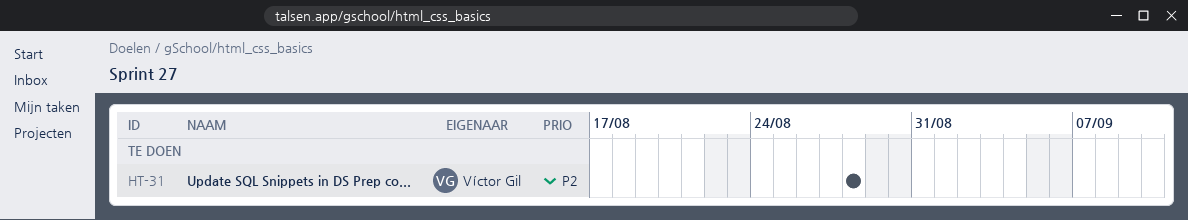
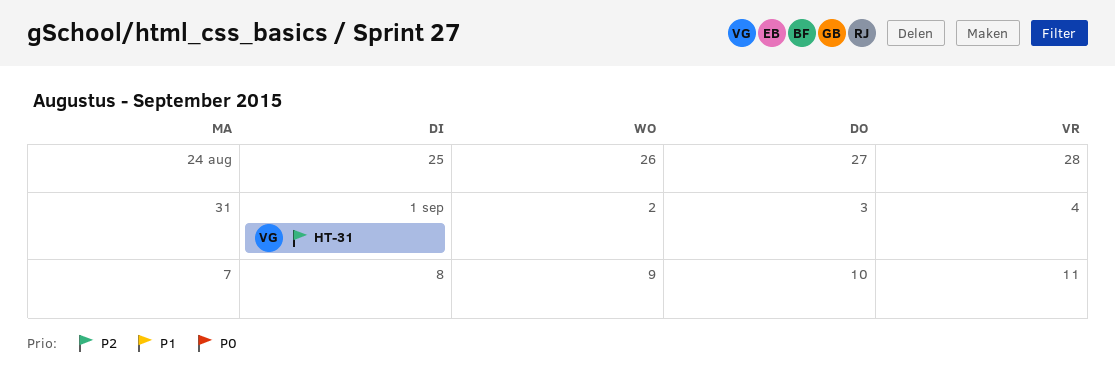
HT-31, start: Aug 28 -> Sep 1
HT-31, due: Aug 28 -> Sep 1

